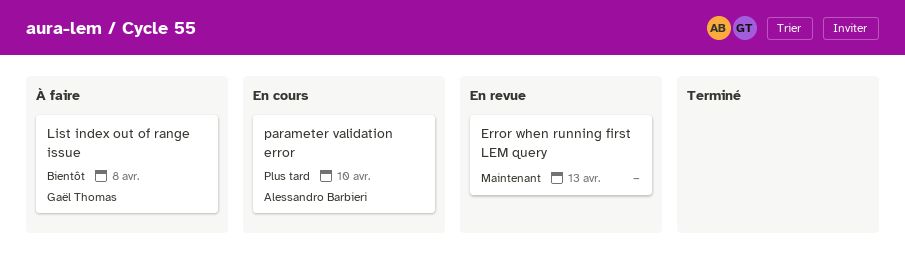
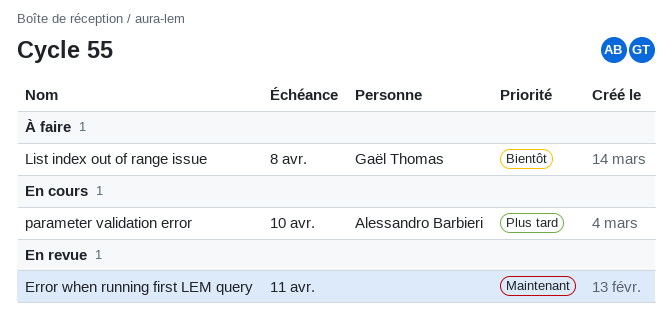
Error when running first LEM query, due: Apr 13 -> Apr 11

